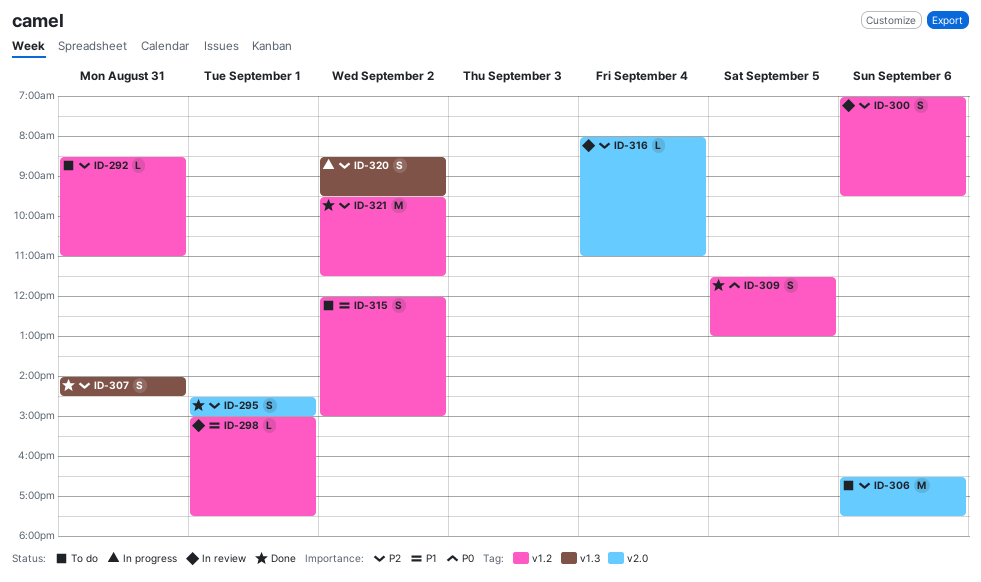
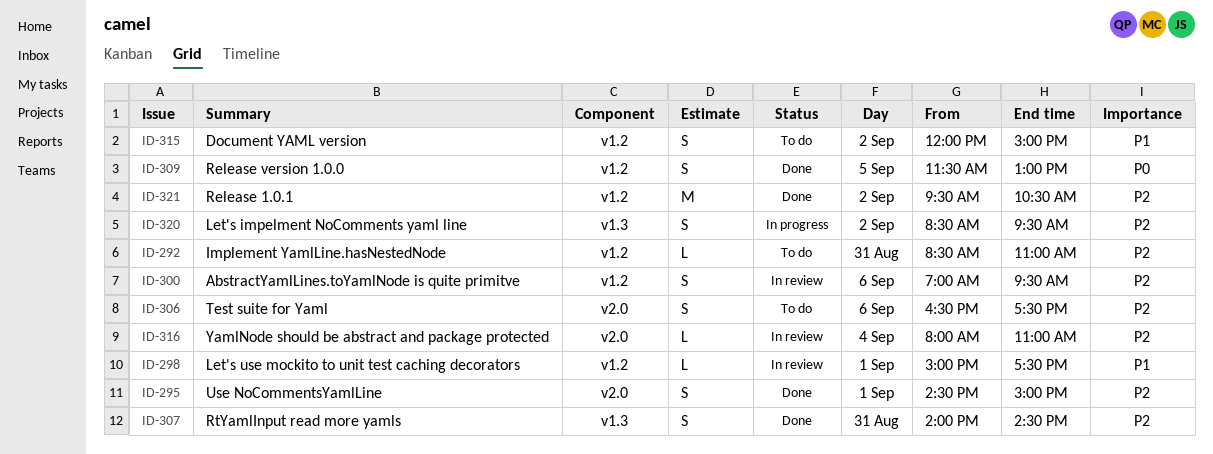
ID-306, estimate: M -> S
ID-321, ends: 11:30 -> 10:30

